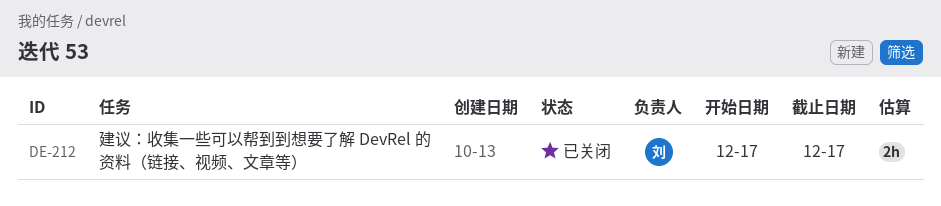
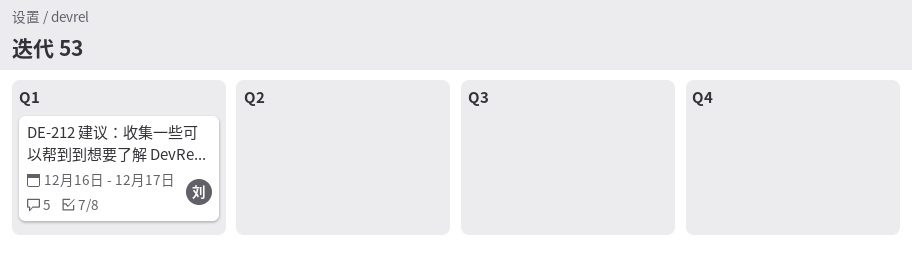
DE-212, start: Dec 17 -> Dec 16

